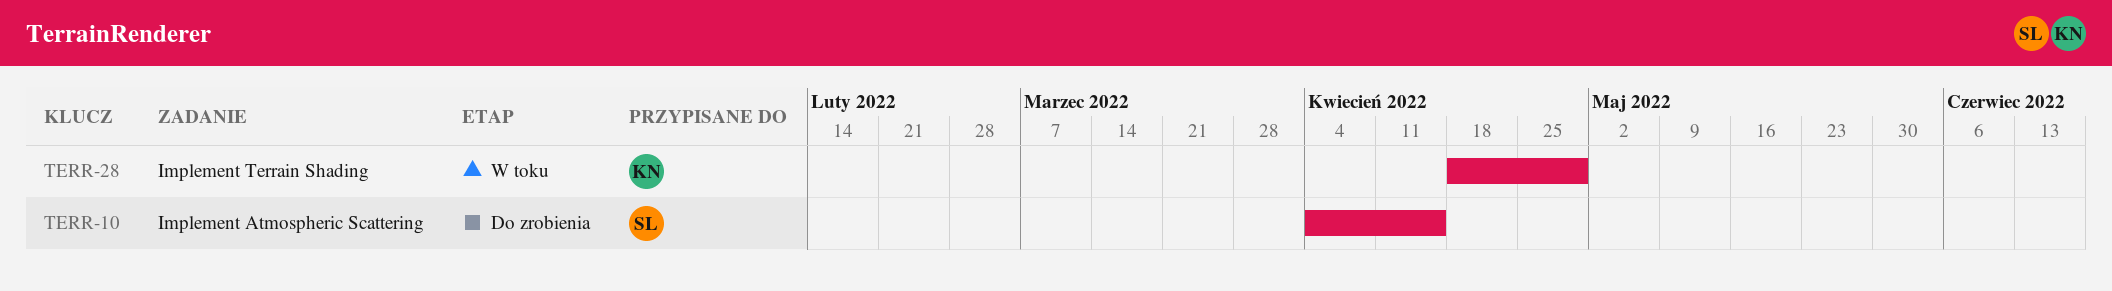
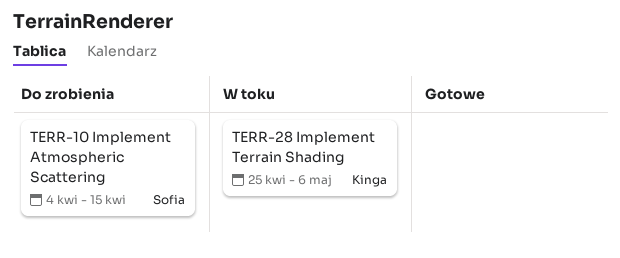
TERR-28, start: Apr 18 -> Apr 25
TERR-28, due: Apr 29 -> May 6

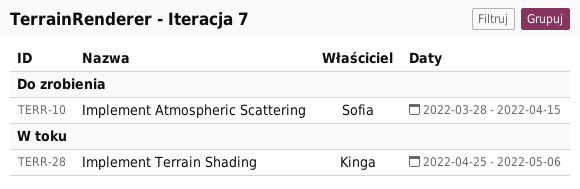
TERR-10, start: Apr 4 -> Mar 28

